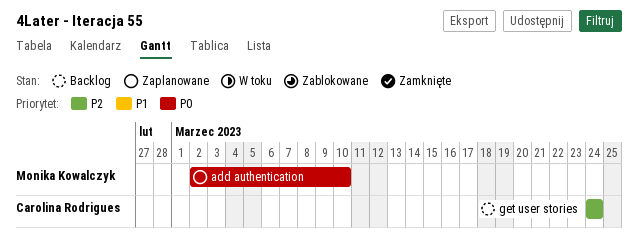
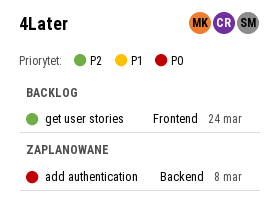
add authentication, due: Mar 10 -> Mar 8

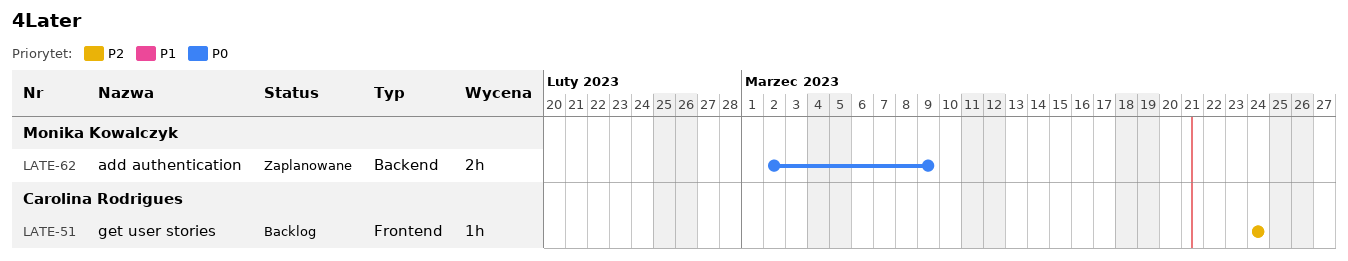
add authentication, due: Mar 8 -> Mar 9

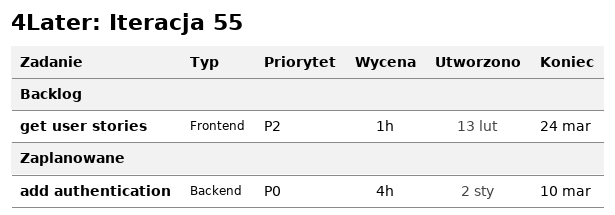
add authentication, estimate: 2h -> 4h
add authentication, due: Mar 9 -> Mar 10

